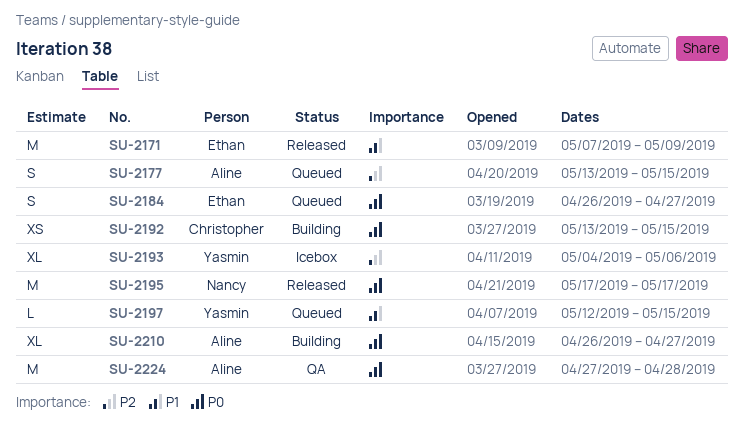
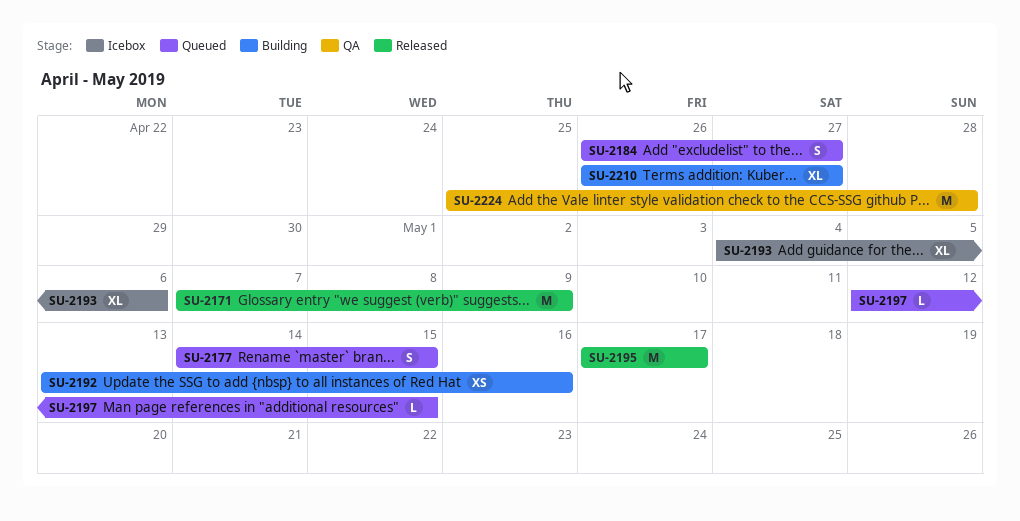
SU-2177, start: May 13 -> May 14
SU-2192, due: May 15 -> May 16
SU-2224, start: Apr 27 -> Apr 25

